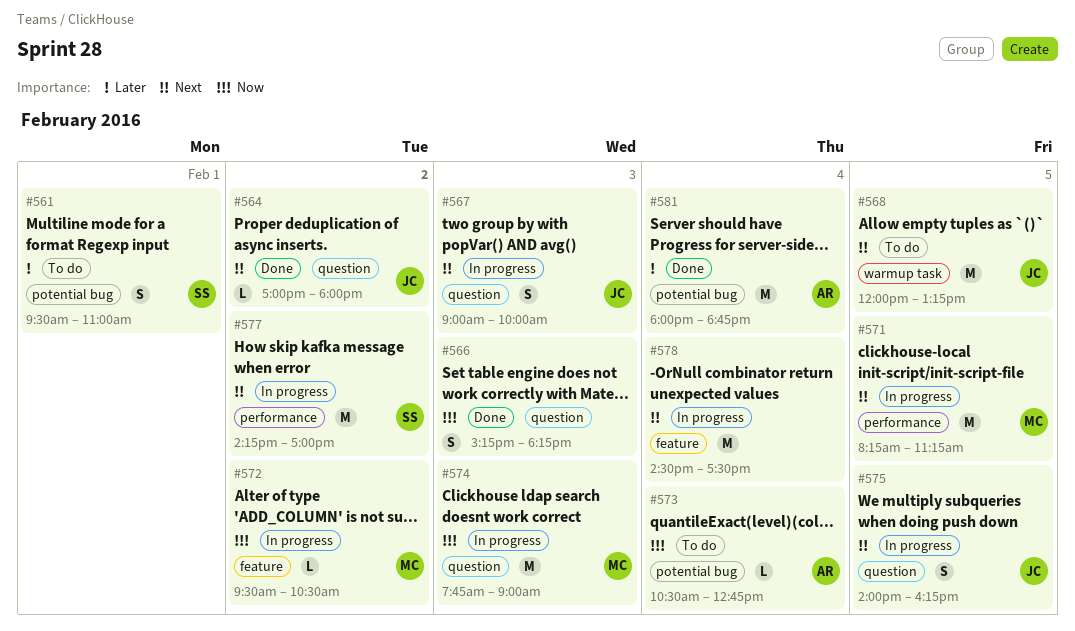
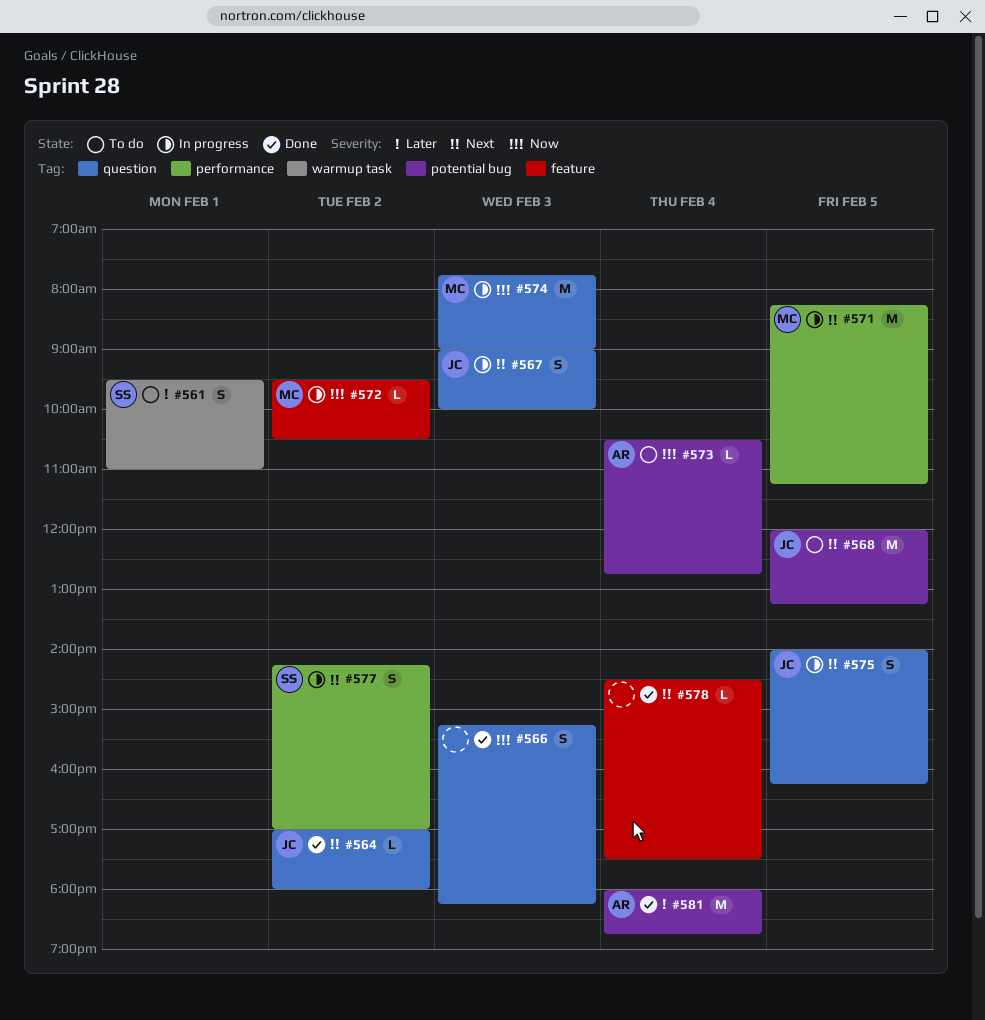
#561, label: potential bug -> warmup task
#568, label: warmup task -> potential bug
#577, estimate: M -> S
#578, status: In progress -> Done
#578, estimate: M -> L

